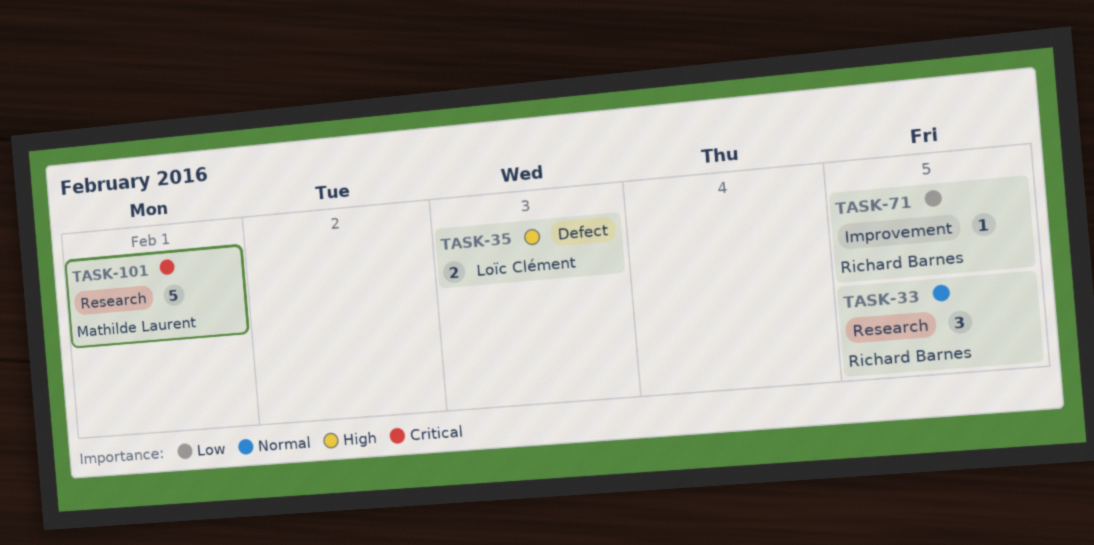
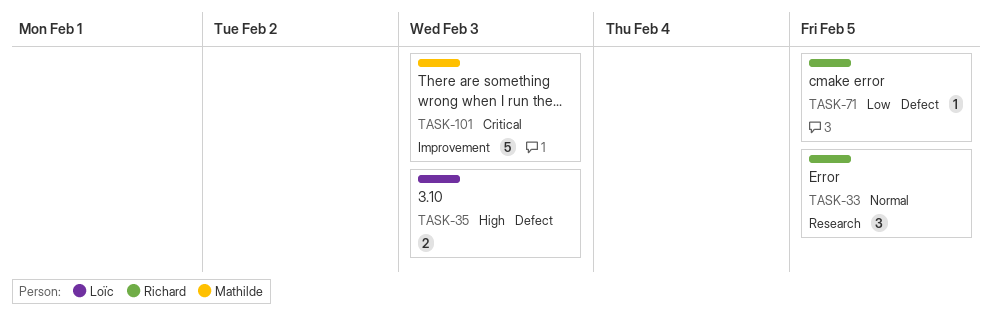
TASK-71, label: Improvement -> Defect
TASK-101, label: Research -> Improvement
TASK-101, due: Feb 1 -> Feb 3

